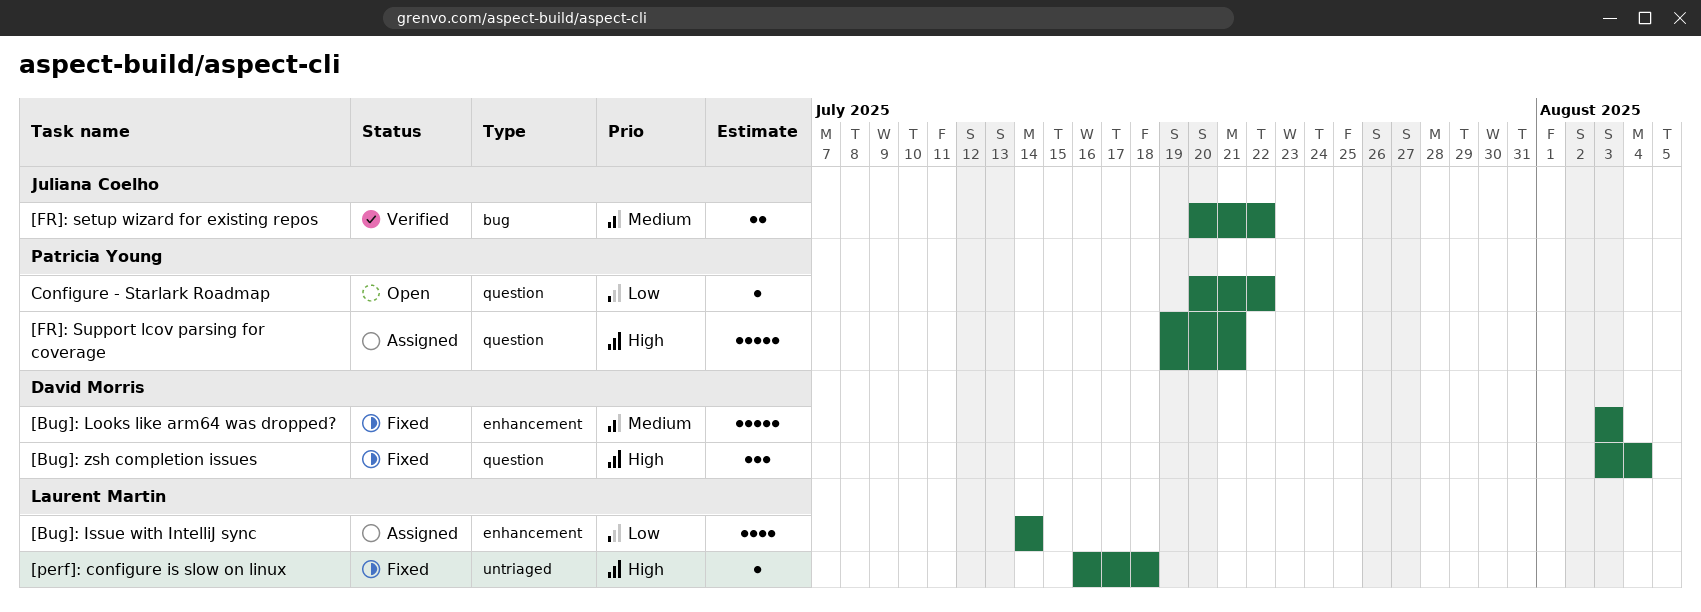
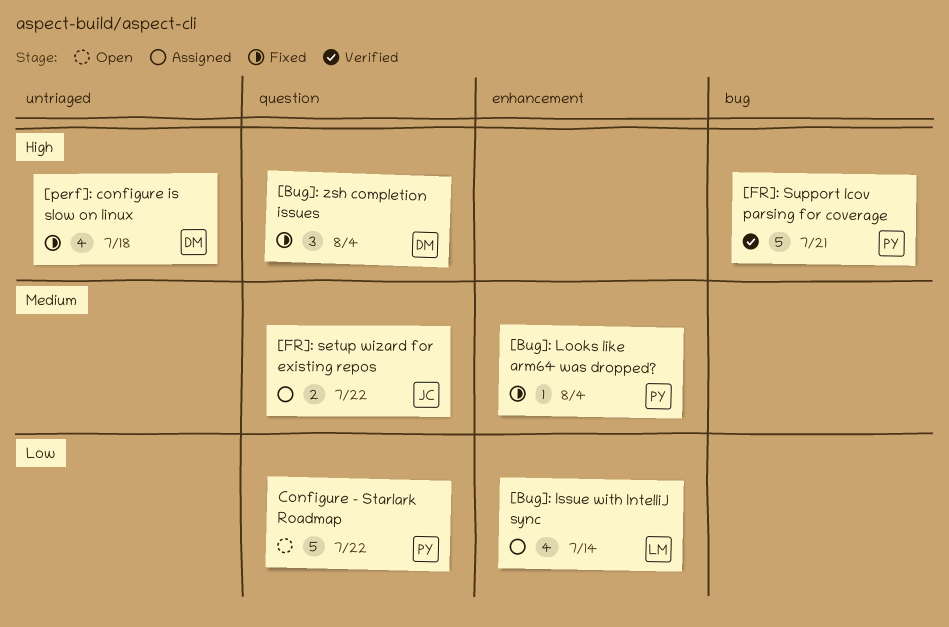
[Bug]: Looks like arm64 was dropped?, owner: David Morris -> Patricia Young
[Bug]: Looks like arm64 was dropped?, estimate: 5 -> 1
[Bug]: Looks like arm64 was dropped?, due: Aug 3 -> Aug 4
[FR]: setup wizard for existing repos, status: Verified -> Assigned
[FR]: setup wizard for existing repos, label: bug -> question
[FR]: Support lcov parsing for coverage, status: Assigned -> Verified
[FR]: Support lcov parsing for coverage, label: question -> bug
[perf]: configure is slow on linux, owner: Laurent Martin -> David Morris
[perf]: configure is slow on linux, estimate: 1 -> 4
Configure - Starlark Roadmap, estimate: 1 -> 5

